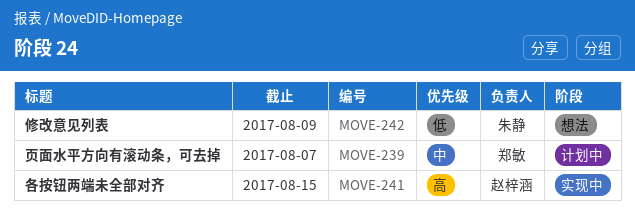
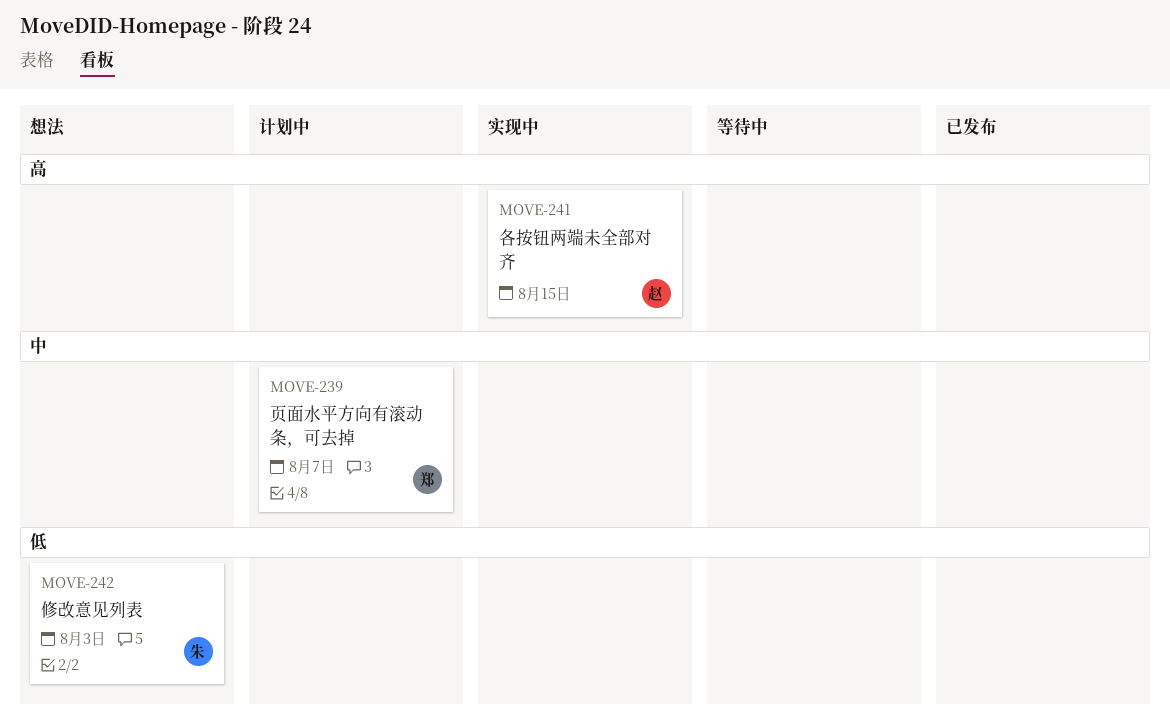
MOVE-242, due: Aug 9 -> Aug 3

